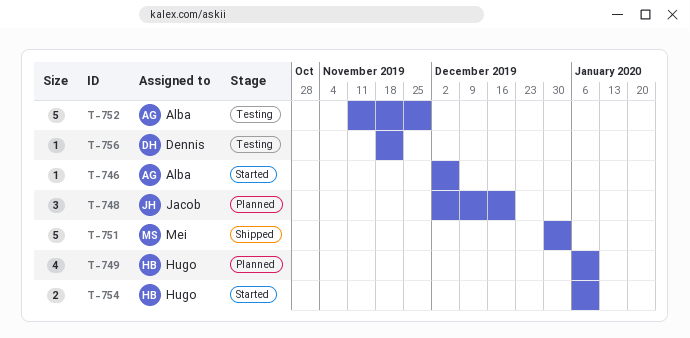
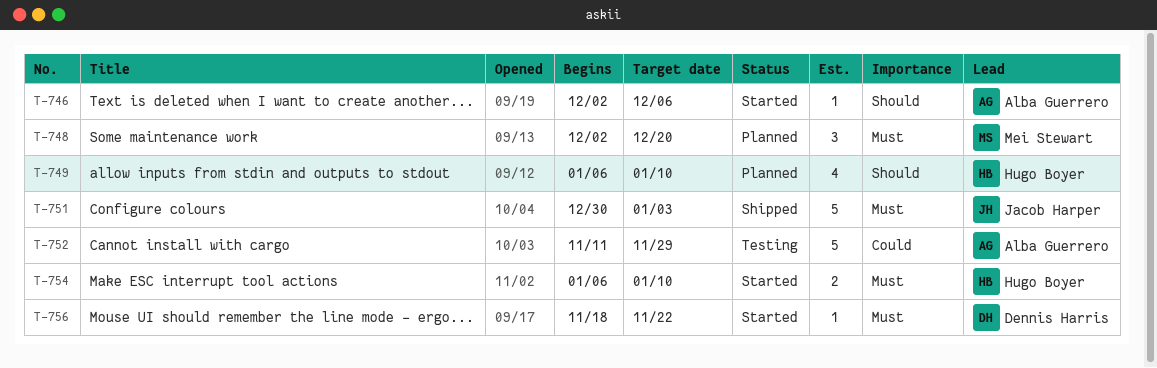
T-748, owner: Jacob Harper -> Mei Stewart
T-751, owner: Mei Stewart -> Jacob Harper
T-756, status: Testing -> Started

